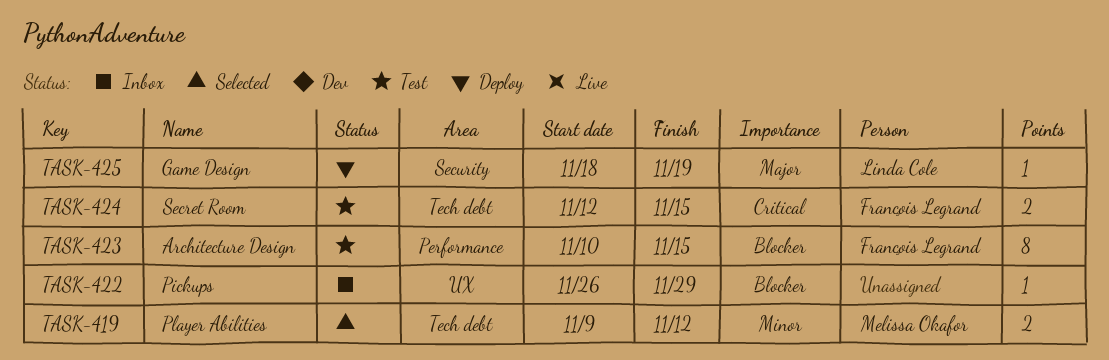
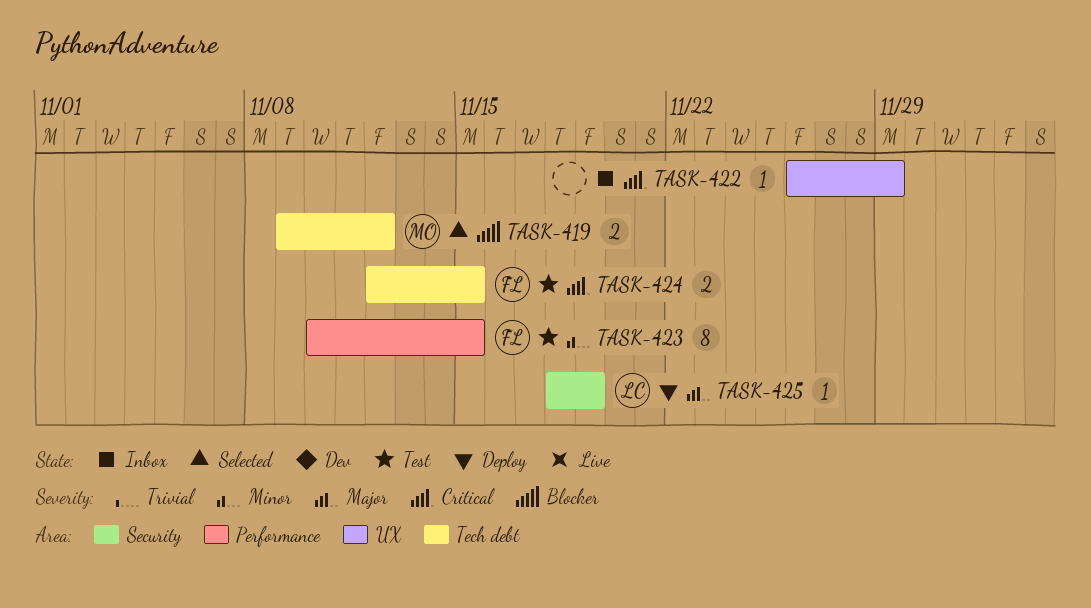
TASK-419, priority: Minor -> Blocker
TASK-422, priority: Blocker -> Critical
TASK-423, priority: Blocker -> Minor

